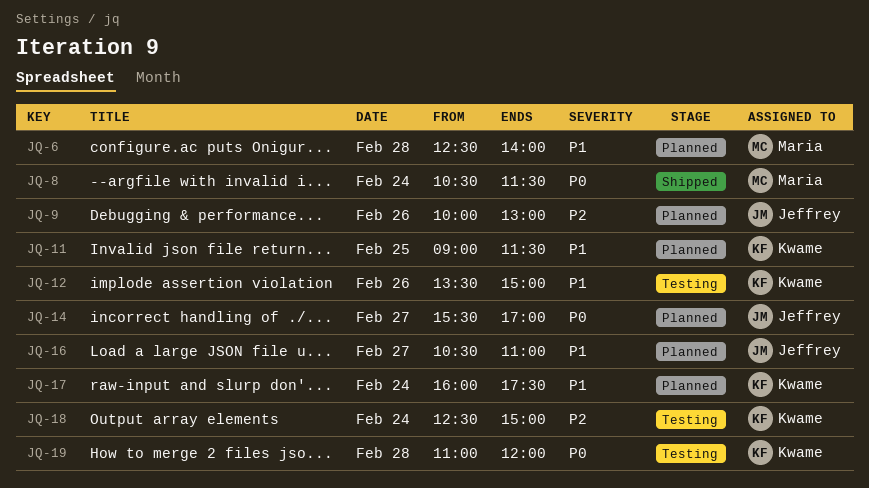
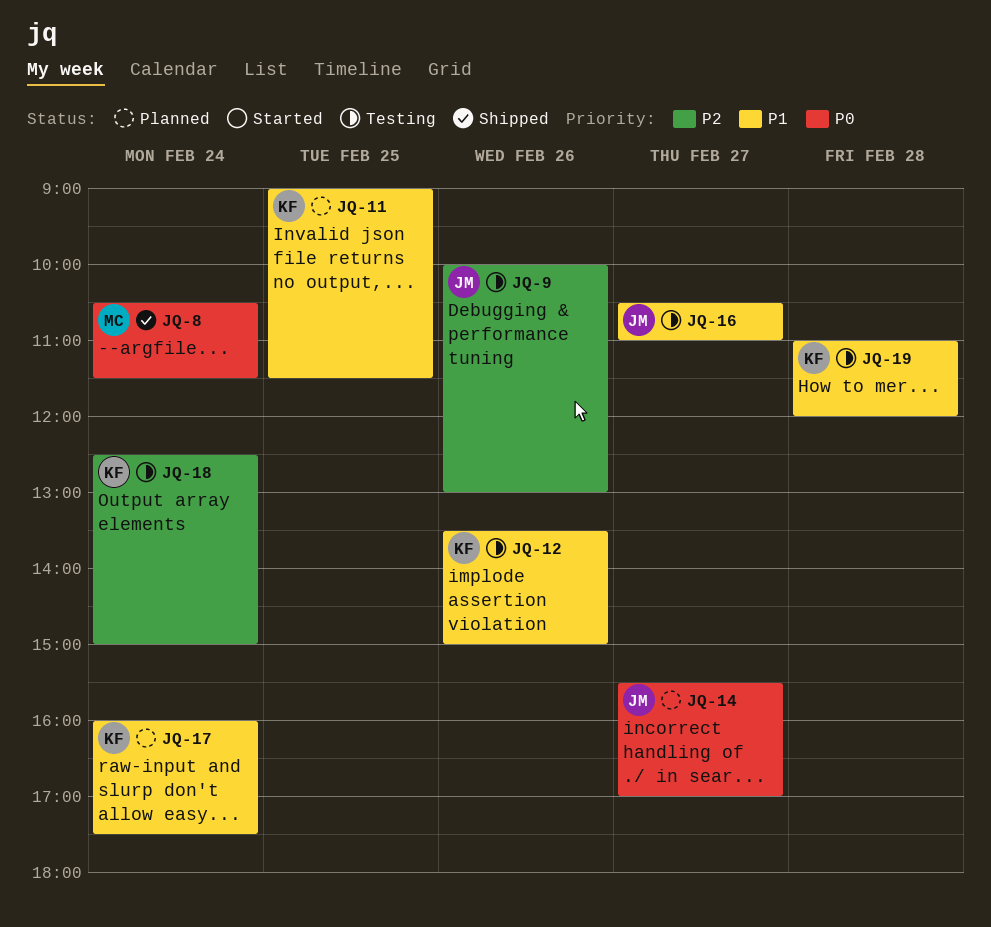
JQ-6: present -> none
JQ-9, status: Planned -> Testing
JQ-16, status: Planned -> Testing
JQ-19, priority: P0 -> P1

